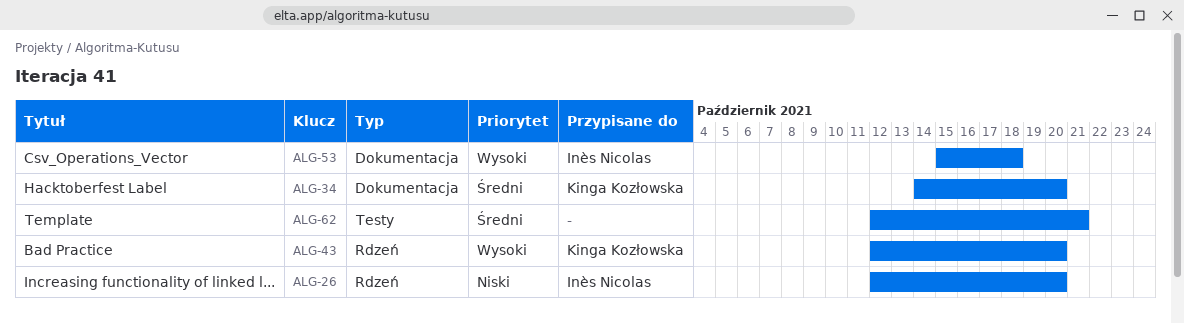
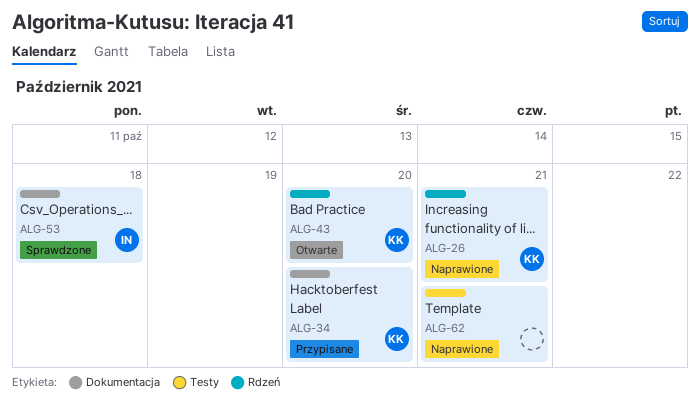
ALG-26, owner: Inès Nicolas -> Kinga Kozłowska
ALG-26, due: Oct 20 -> Oct 21

